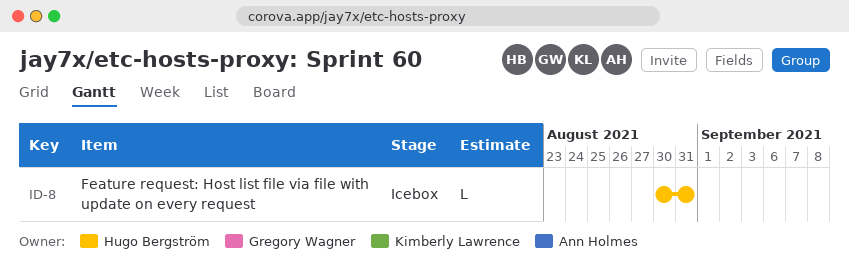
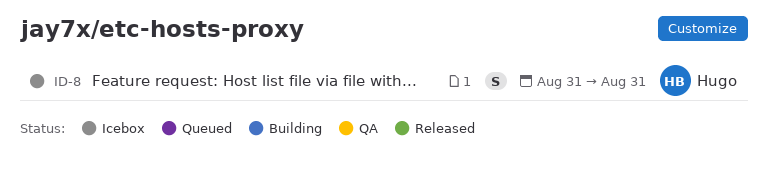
ID-8, estimate: L -> S
ID-8, start: Aug 30 -> Aug 31

